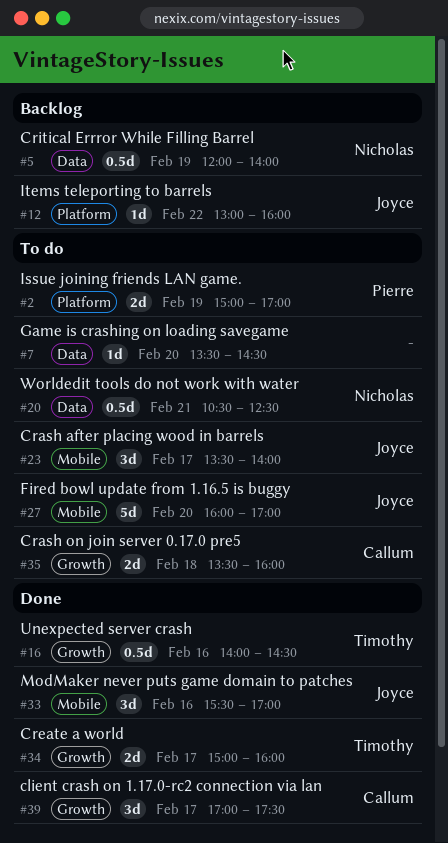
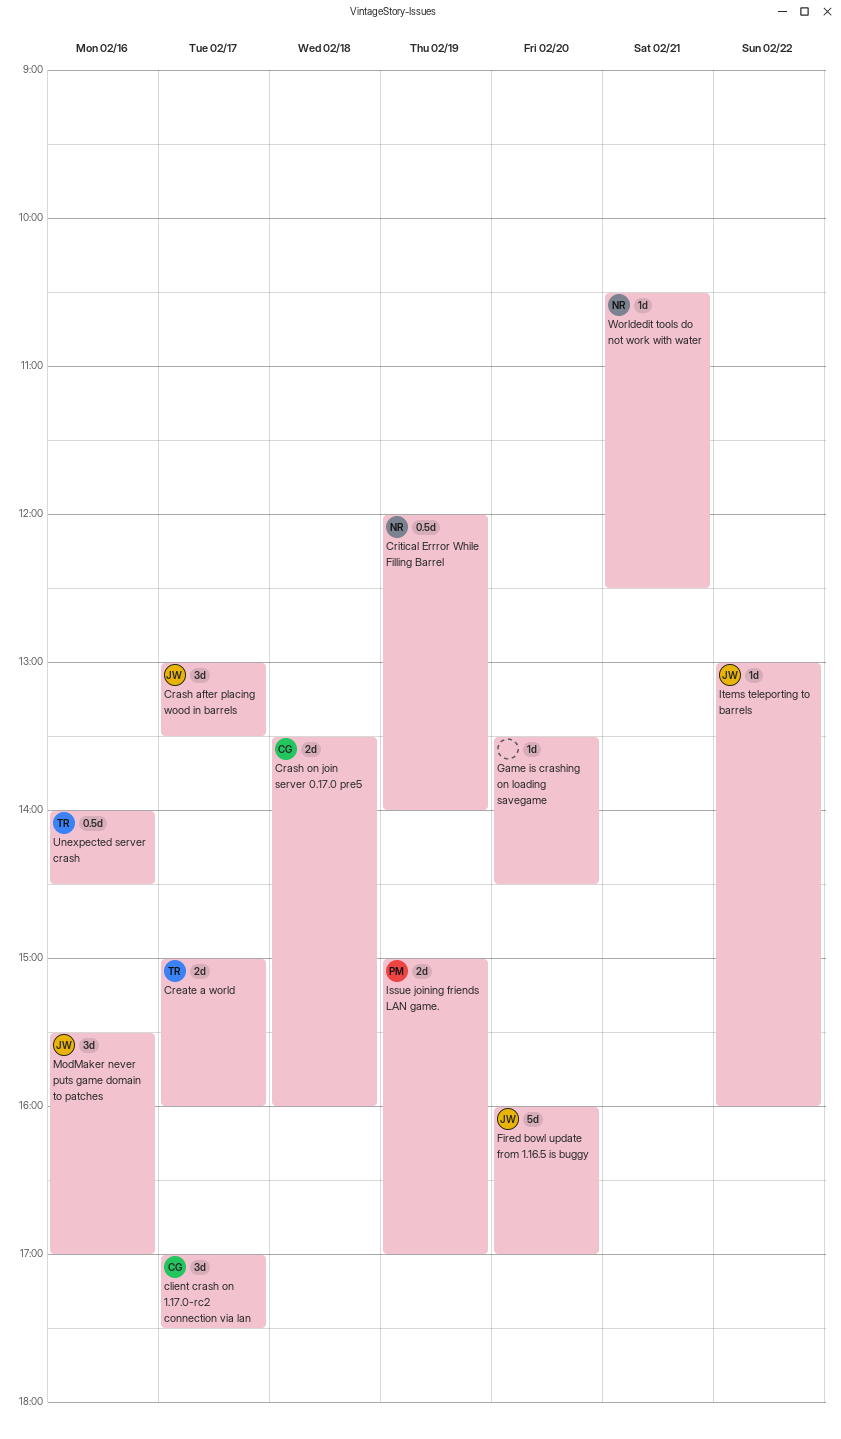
Crash after placing wood in barrels, begins: 13:30 -> 13:00
Crash after placing wood in barrels, ends: 14:00 -> 13:30
Worldedit tools do not work with water, estimate: 0.5d -> 1d

